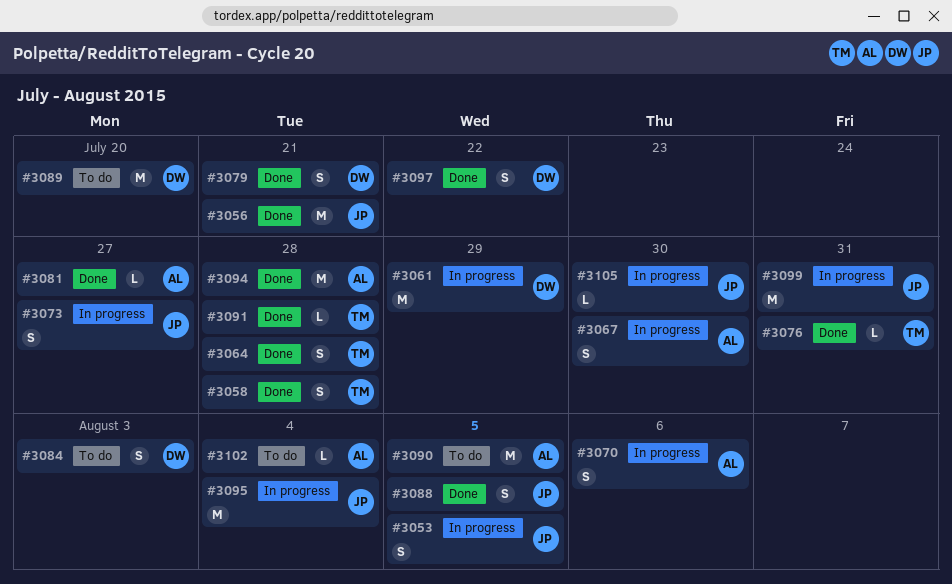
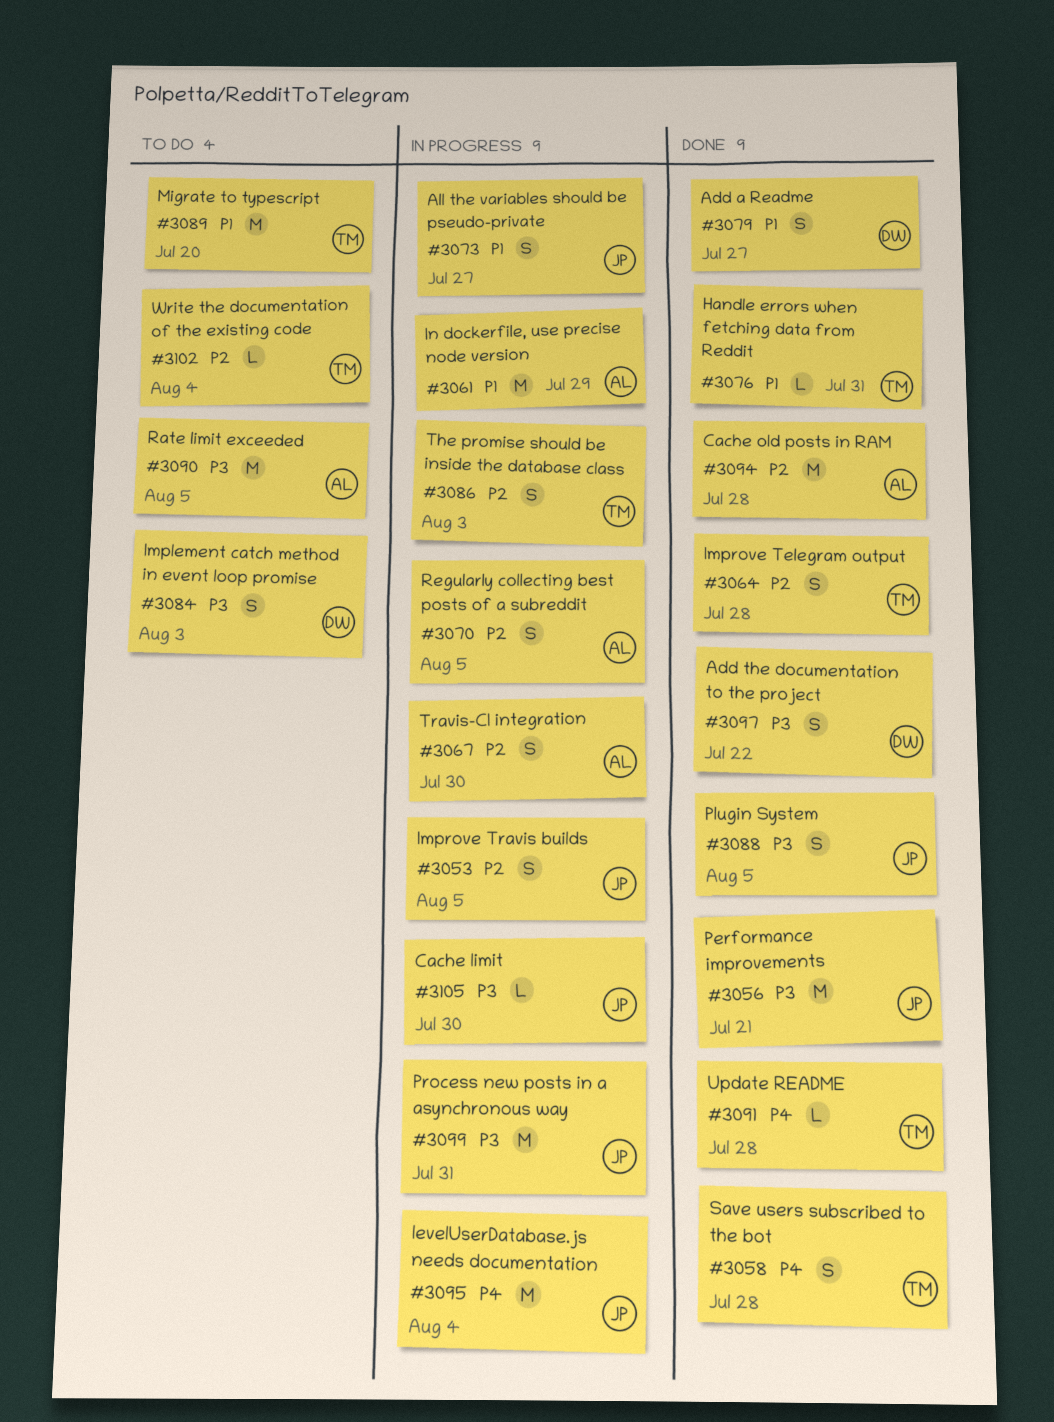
#3061, owner: DW -> AL
#3070, due: Aug 6 -> Aug 5
#3079, due: Jul 21 -> Jul 27
#3081: present -> none
#3086: none -> present
#3089, owner: DW -> TM
#3102, owner: AL -> TM

